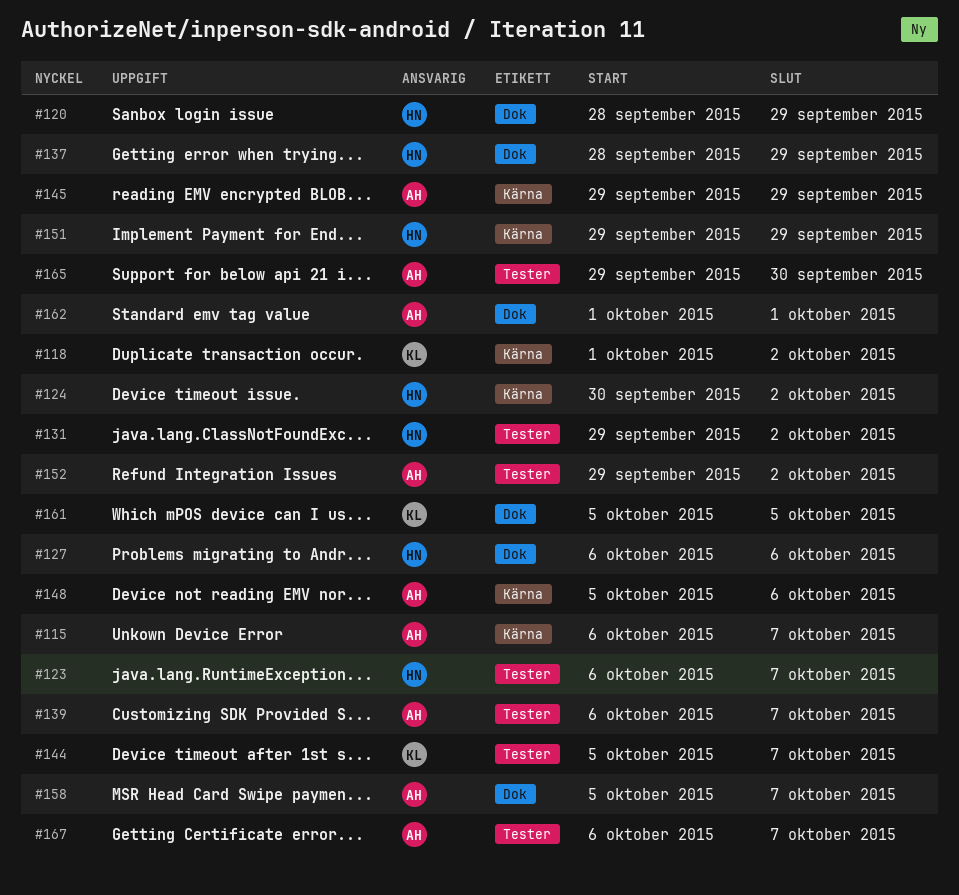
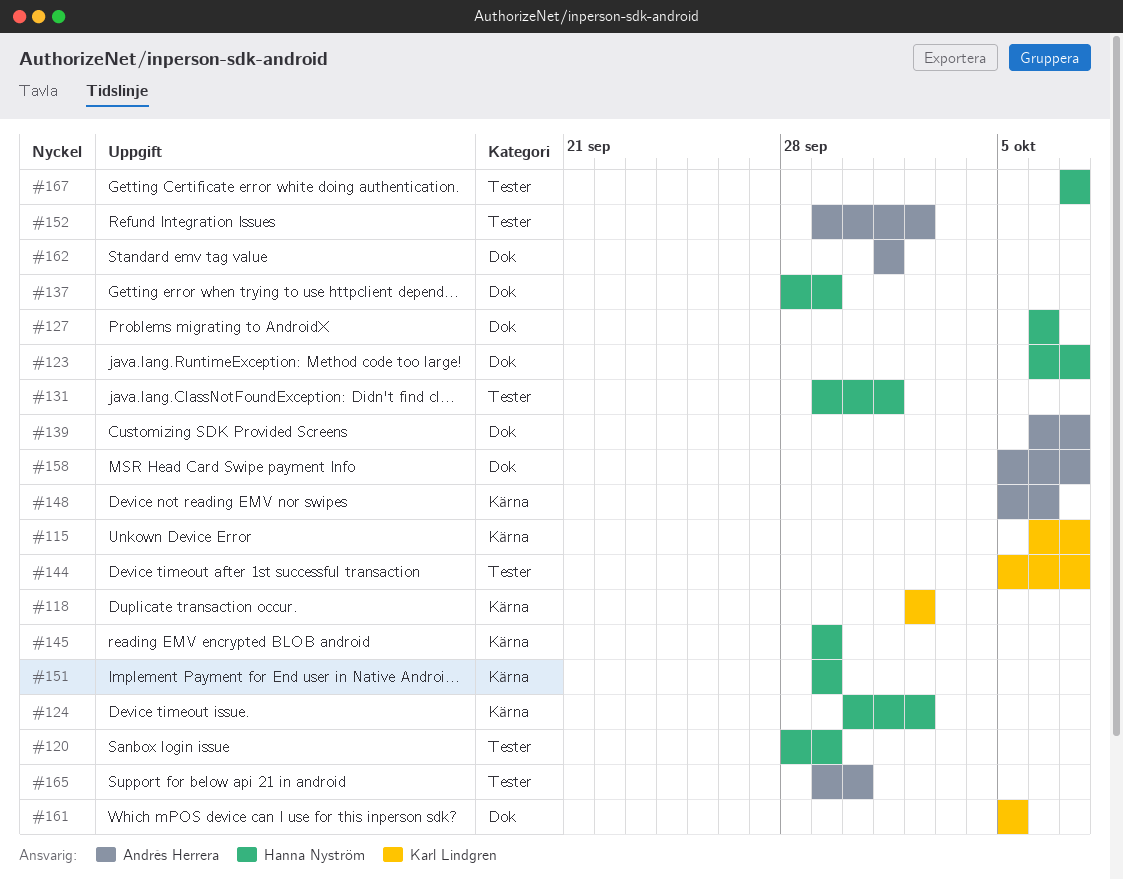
#115, owner: Andrés Herrera -> Karl Lindgren
#118, start: Oct 1 -> Oct 2
#120, label: Dok -> Tester
#123, label: Tester -> Dok
#131, due: Oct 2 -> Oct 1
#139, label: Tester -> Dok
#145, owner: Andrés Herrera -> Hanna Nyström
#167, owner: Andrés Herrera -> Hanna Nyström
#167, start: Oct 6 -> Oct 7

